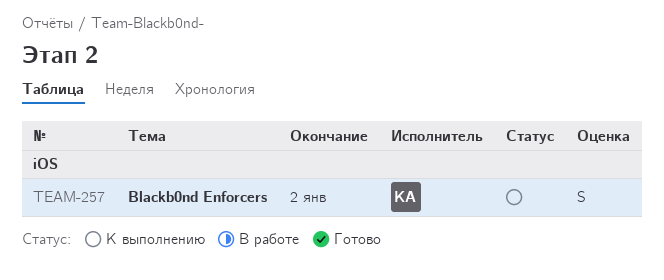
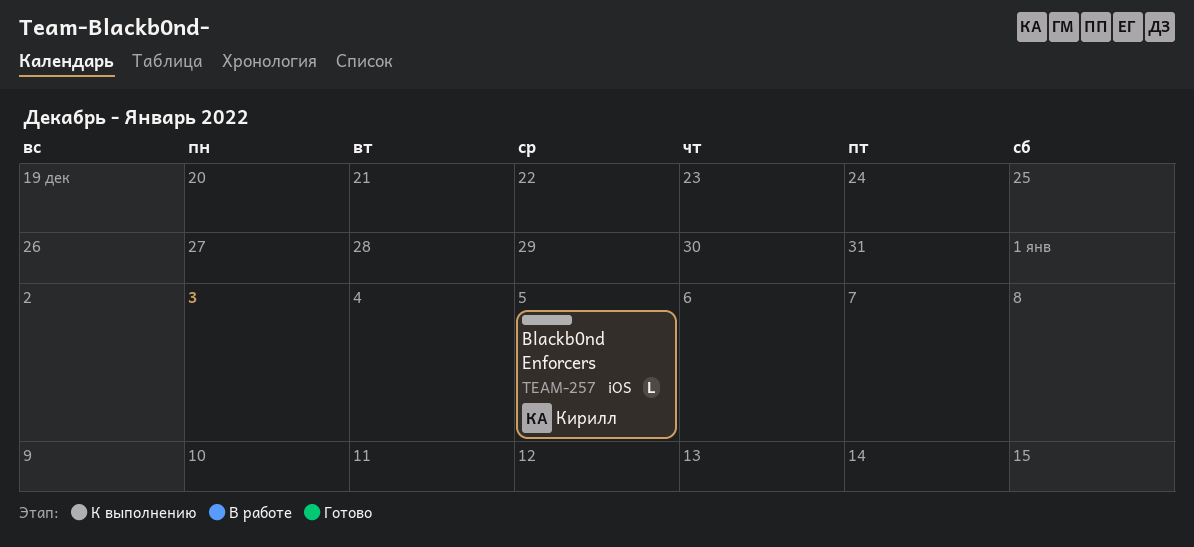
TEAM-257, estimate: S -> L
TEAM-257, due: Jan 2 -> Jan 5

